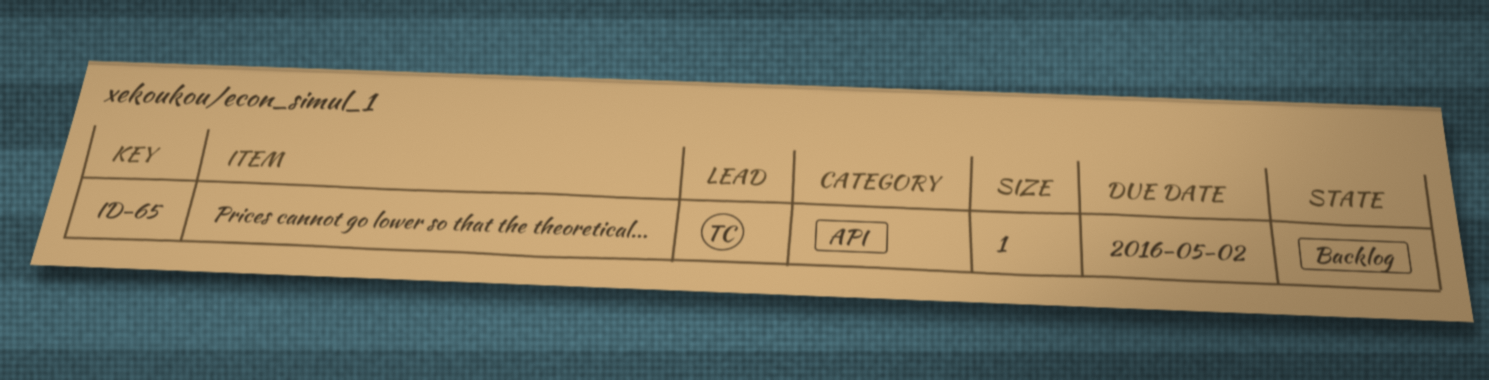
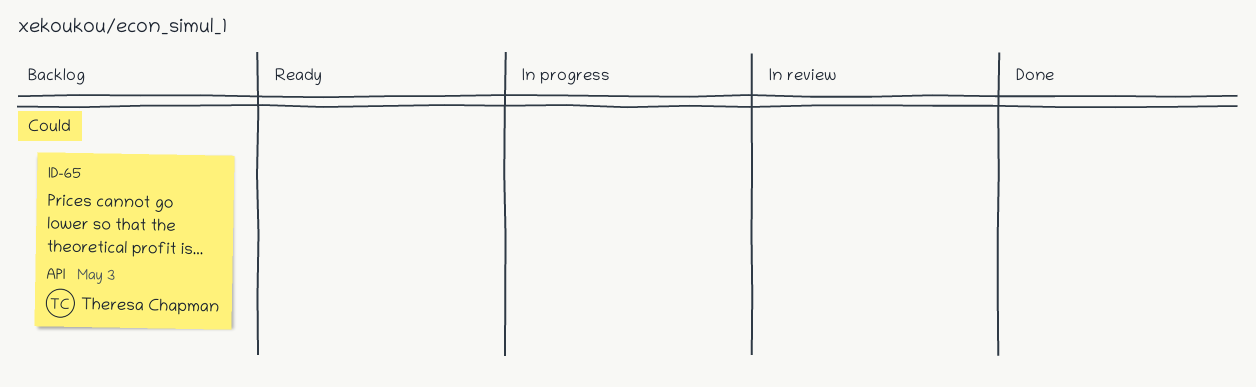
ID-65, due: May 2 -> May 3

